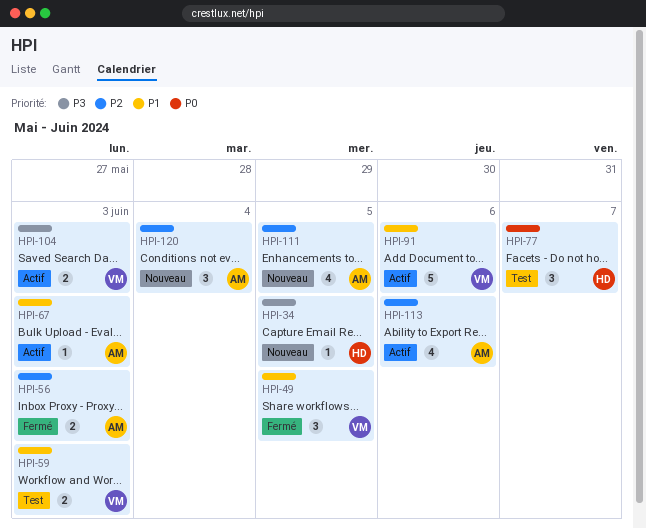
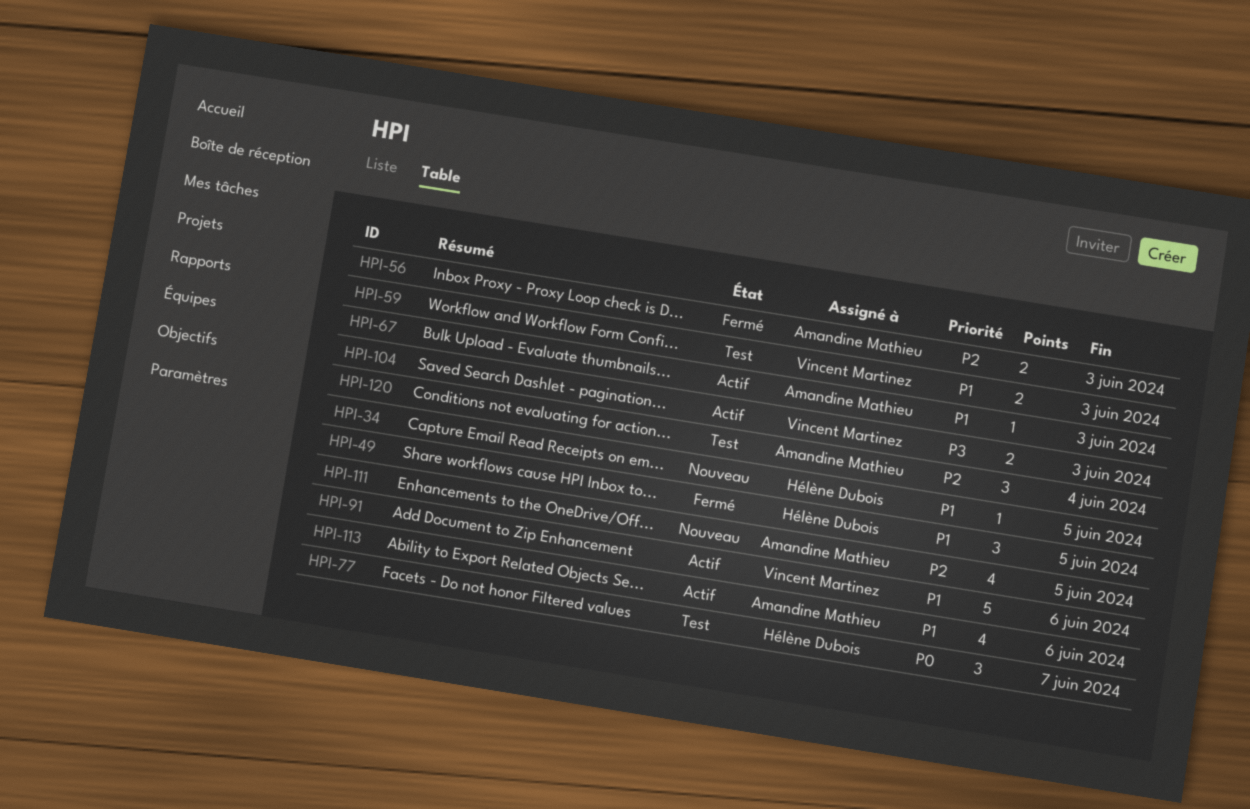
HPI-34, priority: P3 -> P1
HPI-49, owner: Vincent Martinez -> Hélène Dubois
HPI-113, priority: P2 -> P1
HPI-120, status: Nouveau -> Test

